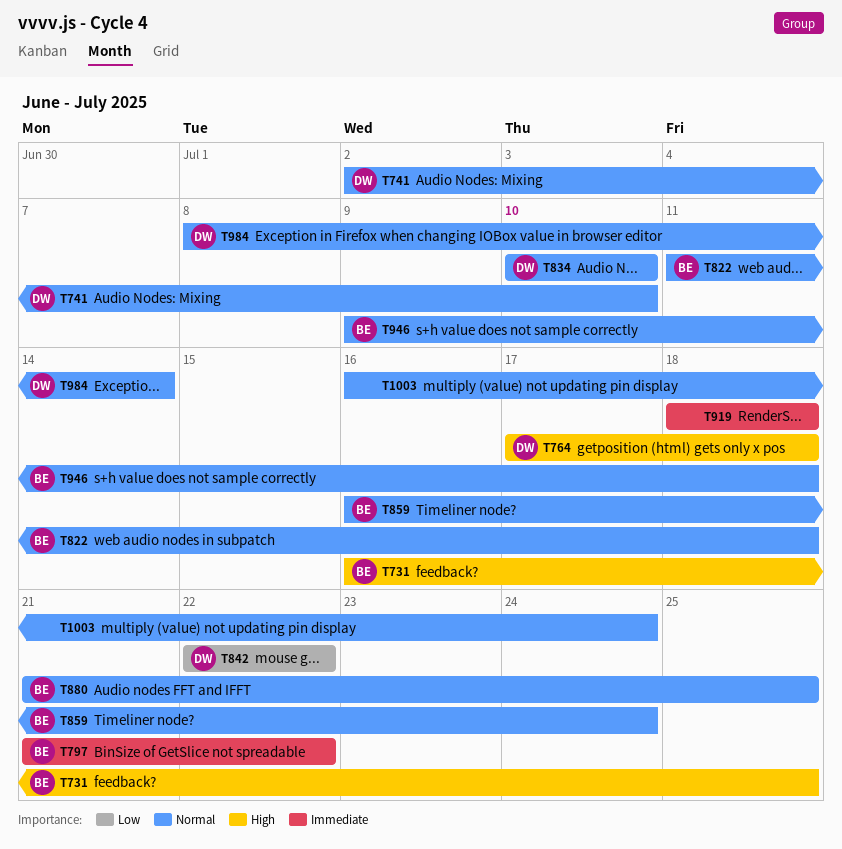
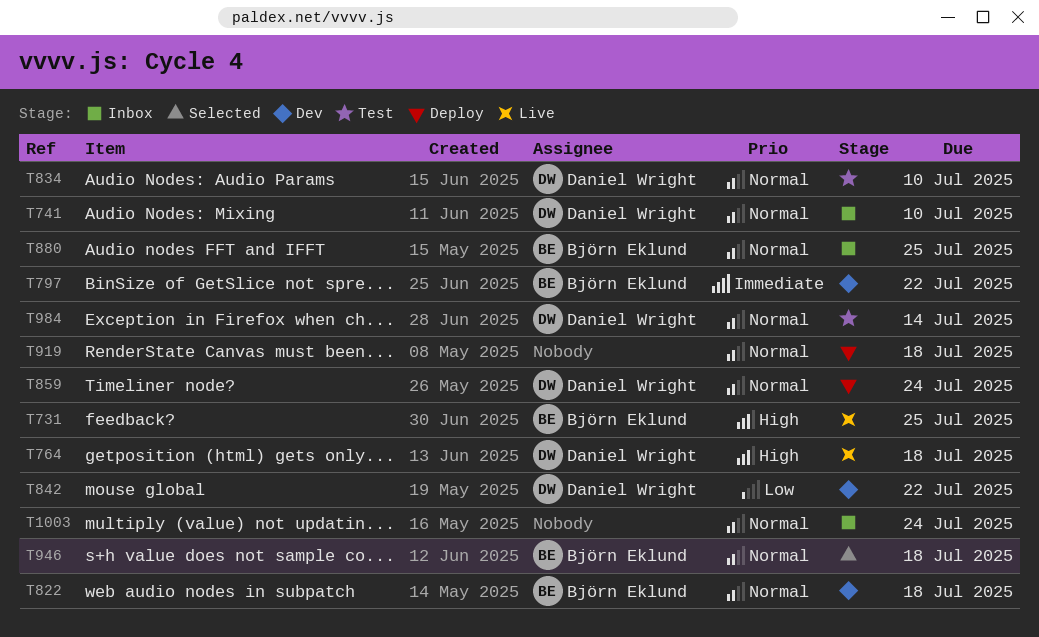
T859, owner: Björn Eklund -> Daniel Wright
T919, priority: Immediate -> Normal

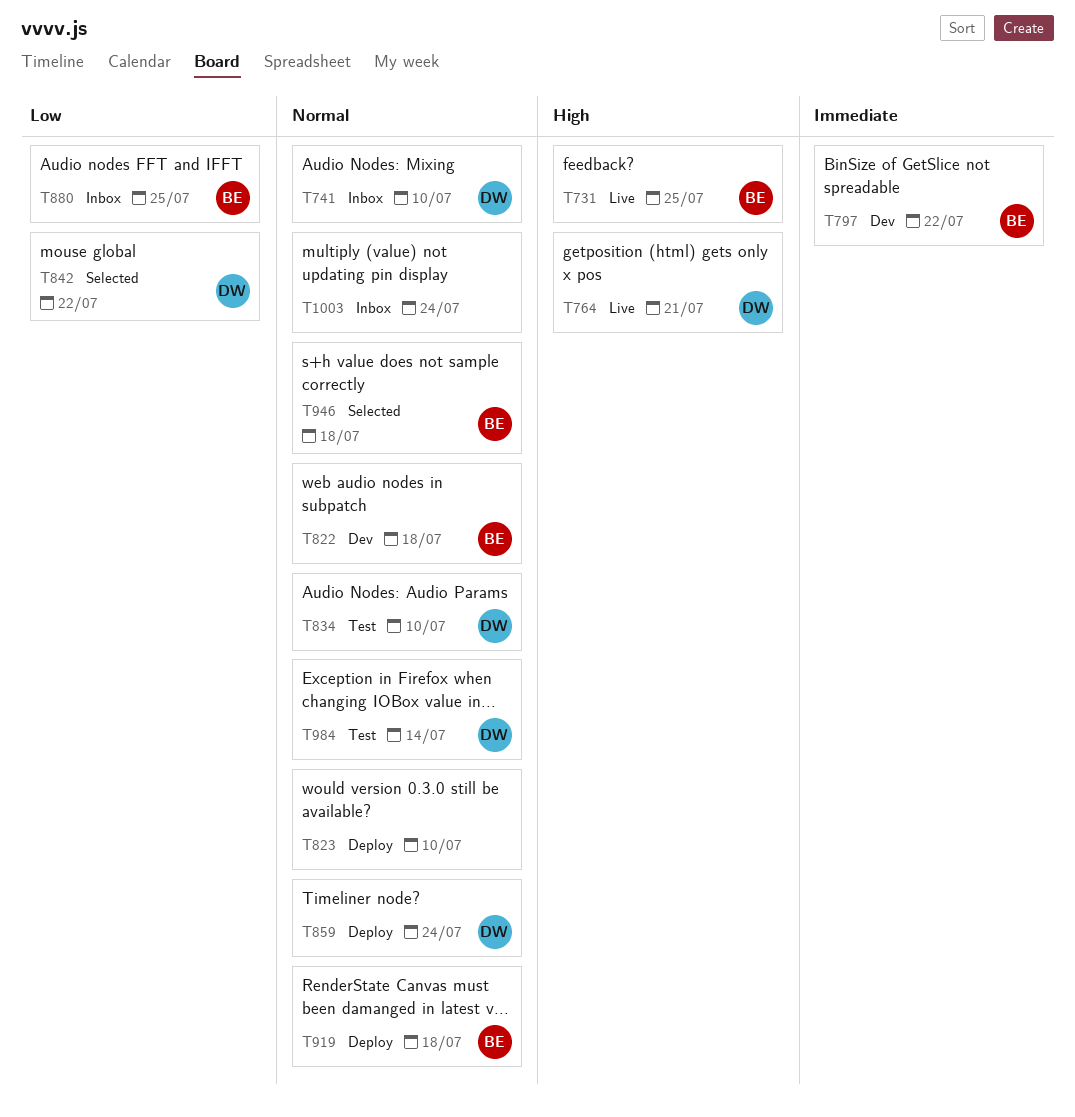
T764, due: Jul 18 -> Jul 21
T823: none -> present
T842, status: Dev -> Selected
T880, priority: Normal -> Low
T919, owner: none -> Björn Eklund

